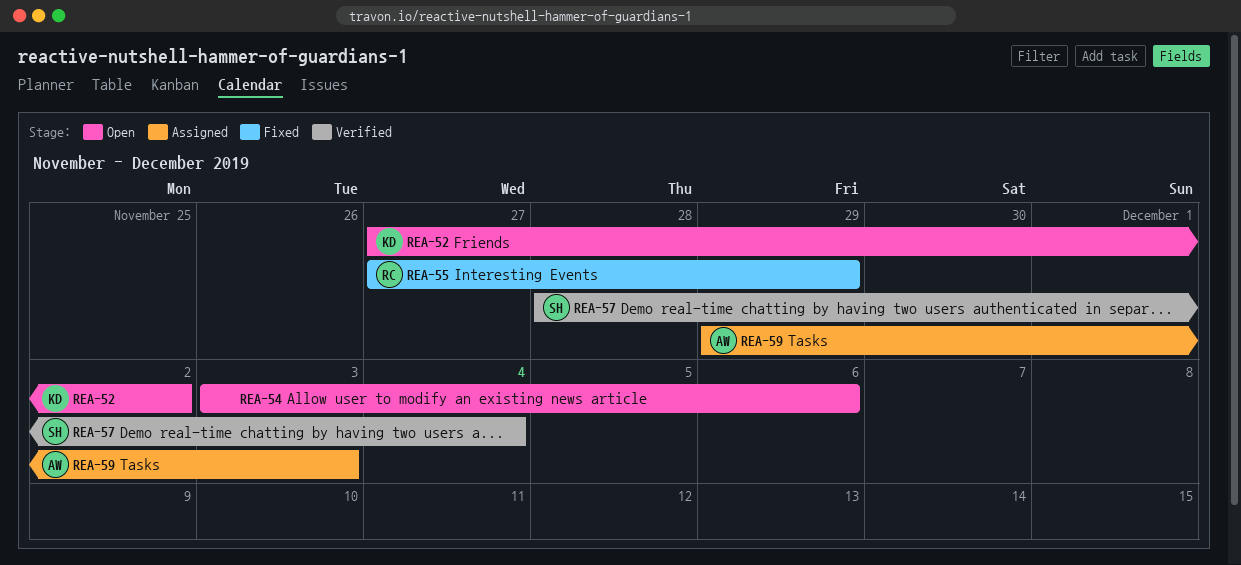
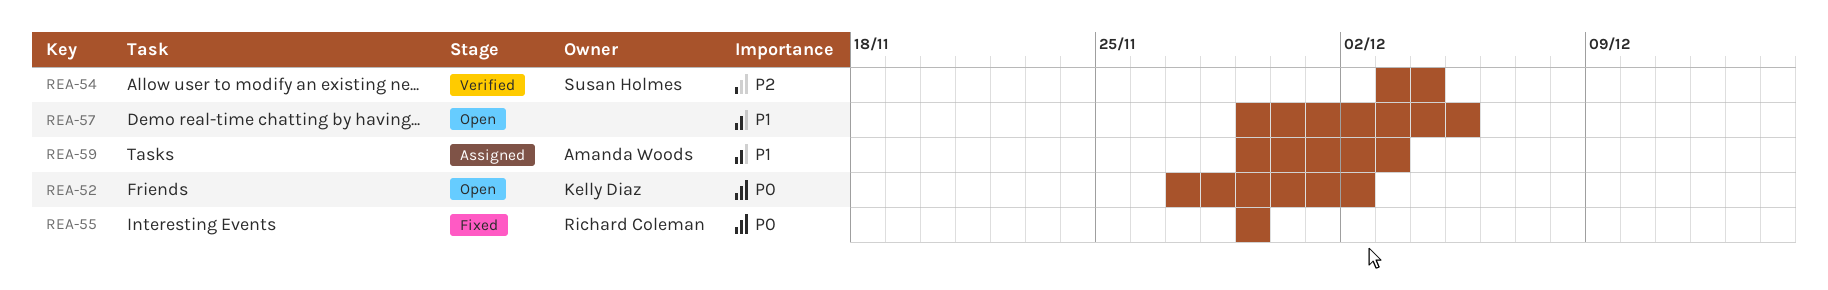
REA-54, status: Open -> Verified
REA-54, owner: none -> Susan Holmes
REA-54, due: Dec 6 -> Dec 4
REA-55, start: Nov 27 -> Nov 29
REA-57, status: Verified -> Open
REA-57, owner: Susan Holmes -> none
REA-57, start: Nov 28 -> Nov 29
REA-57, due: Dec 4 -> Dec 5

